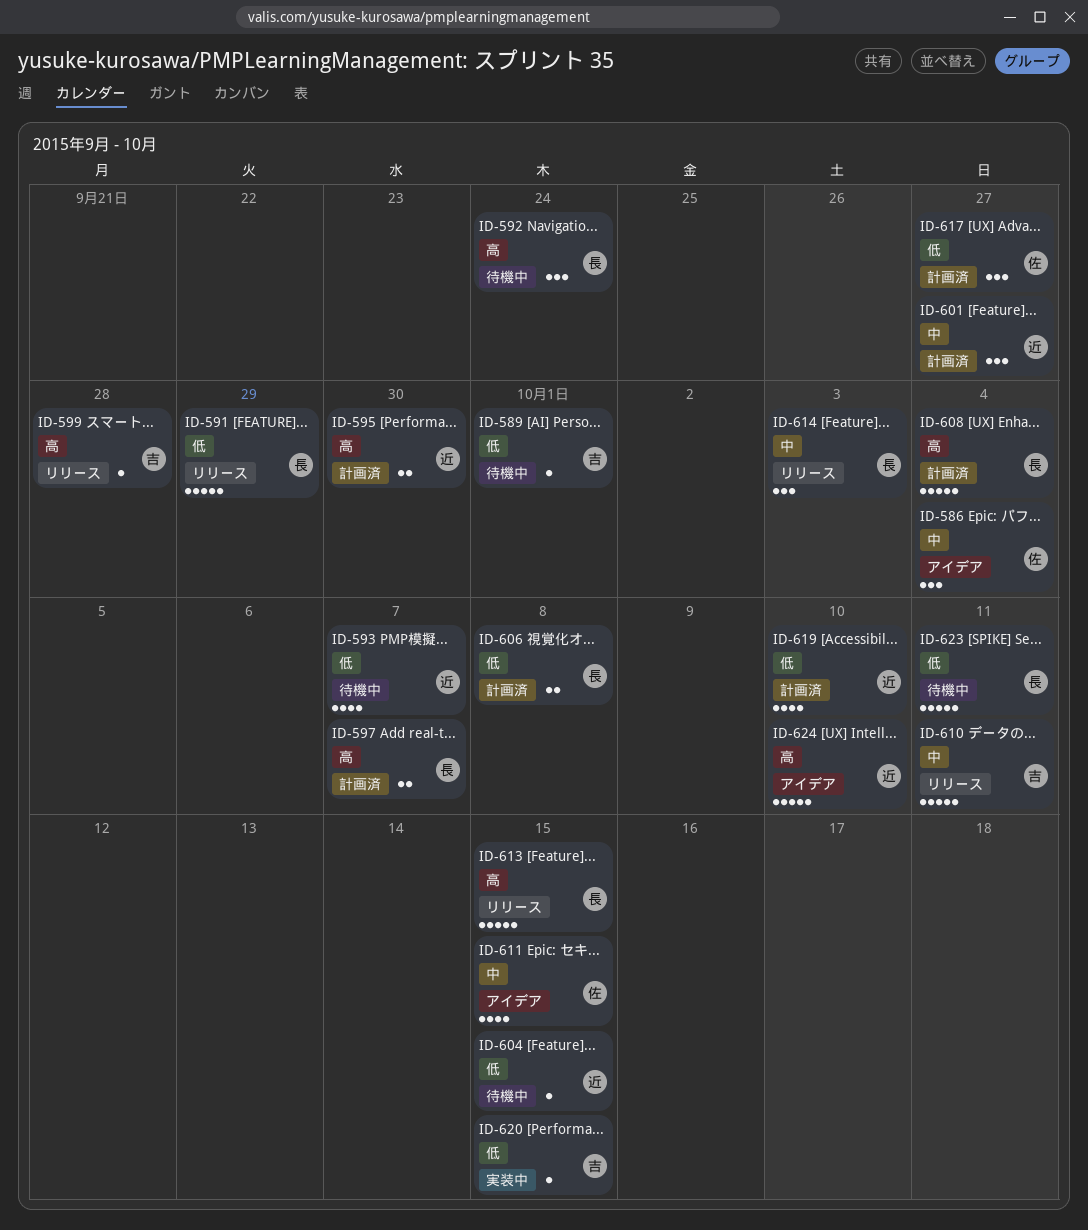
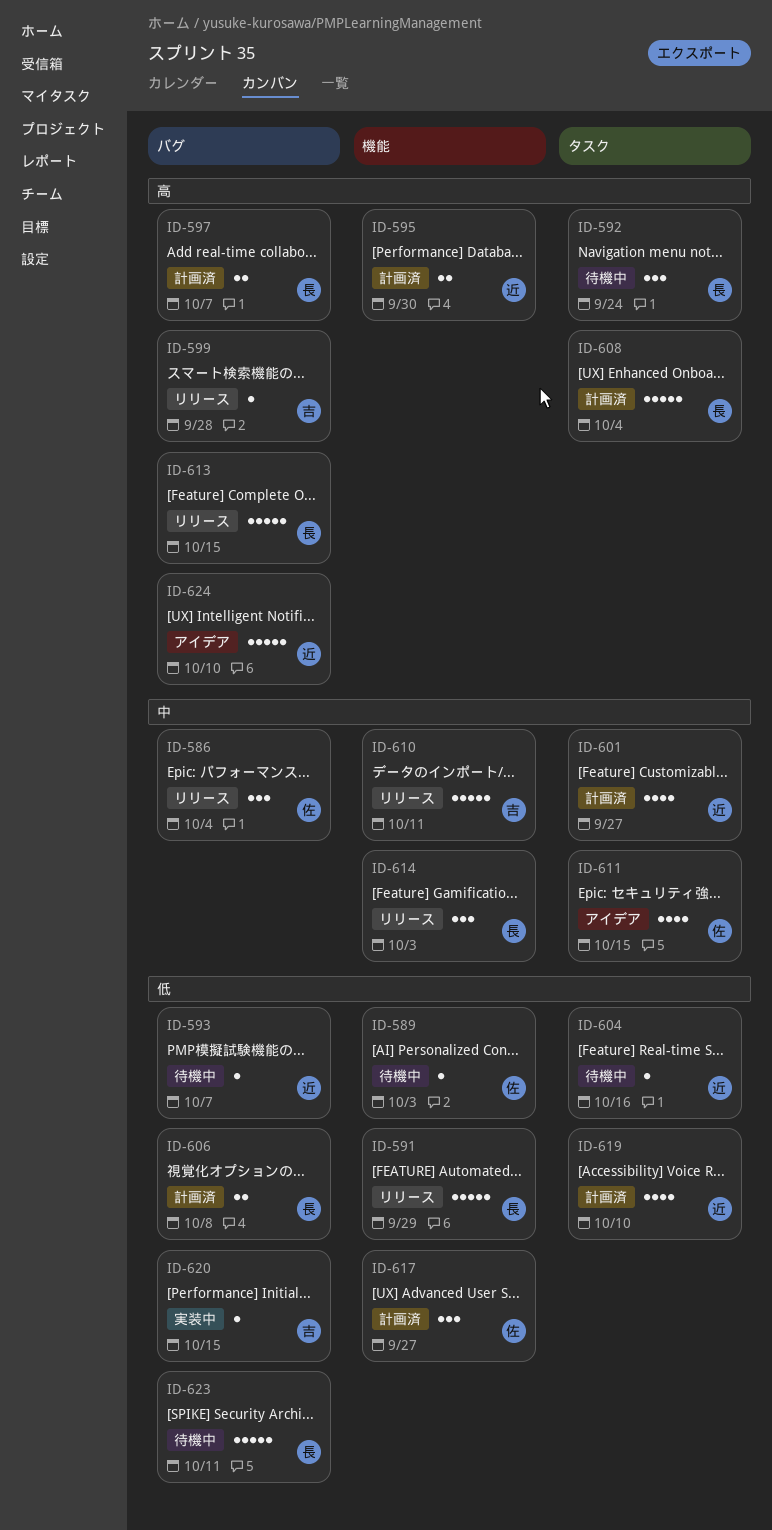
ID-586, status: アイデア -> リリース
ID-589, owner: 吉 -> 佐
ID-589, due: Oct 1 -> Oct 3
ID-593, estimate: 4 -> 1
ID-601, estimate: 3 -> 4
ID-604, due: Oct 15 -> Oct 16

